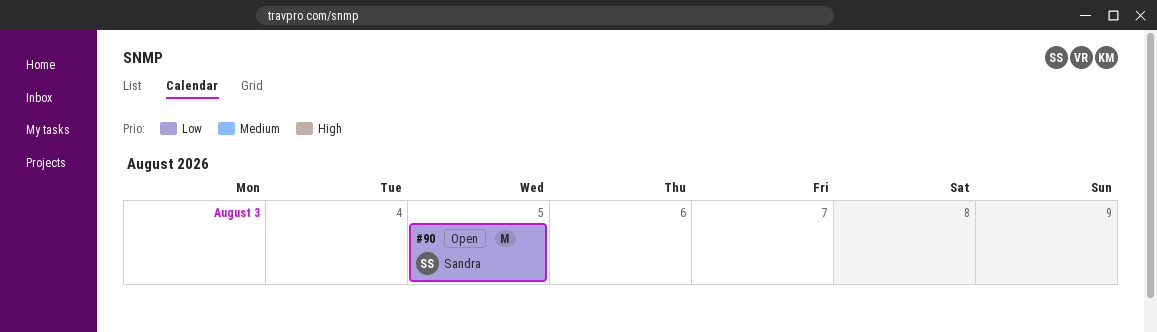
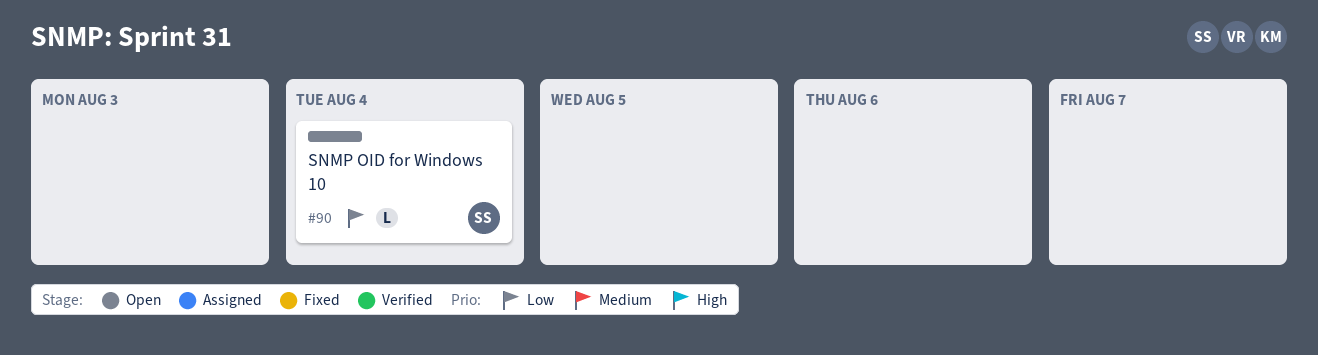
#90, estimate: M -> L
#90, due: Aug 5 -> Aug 4

